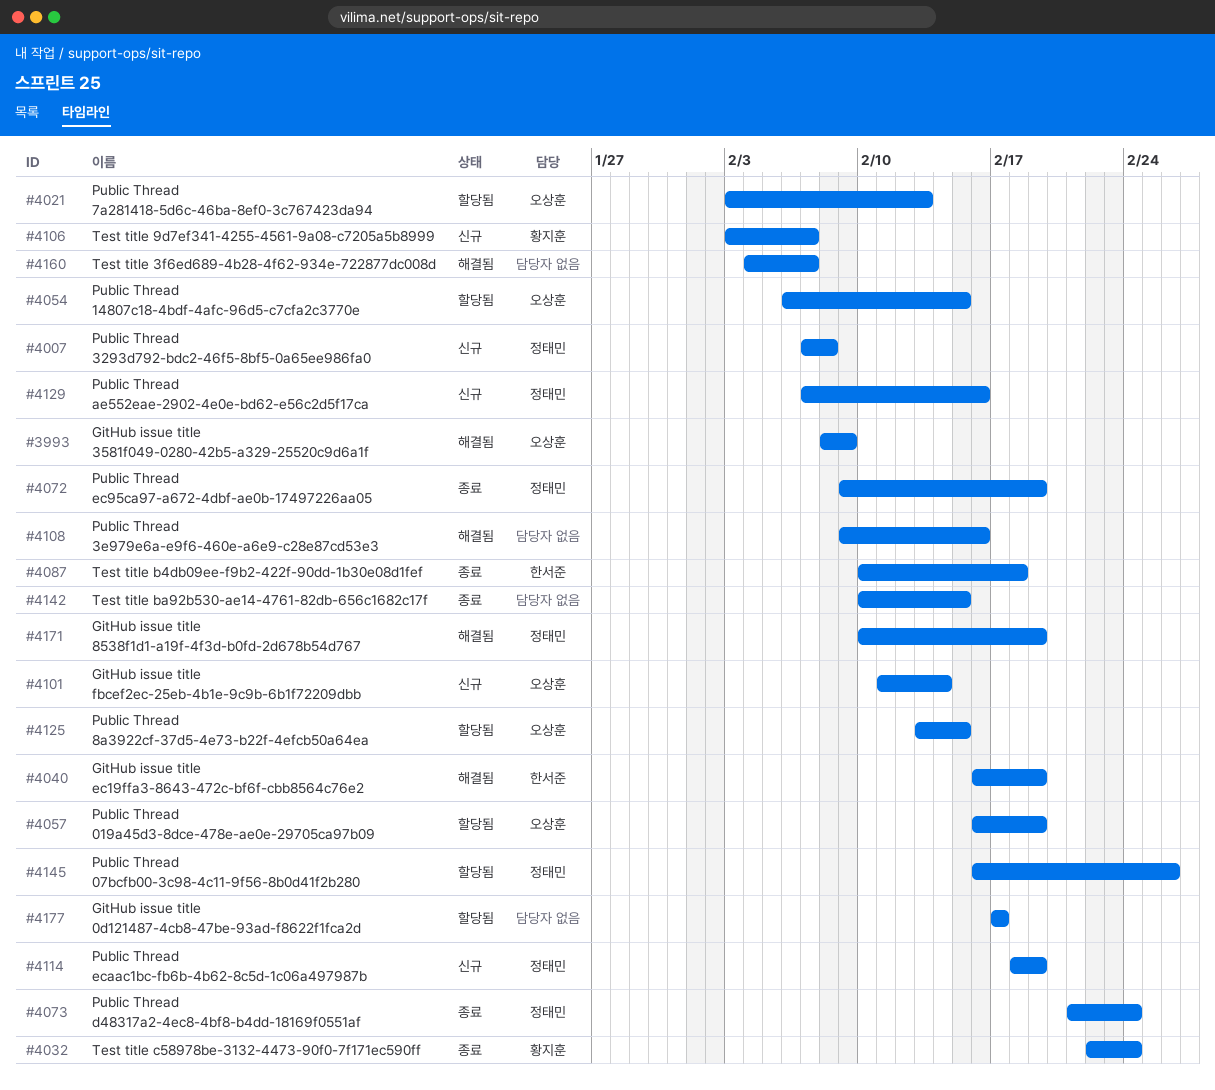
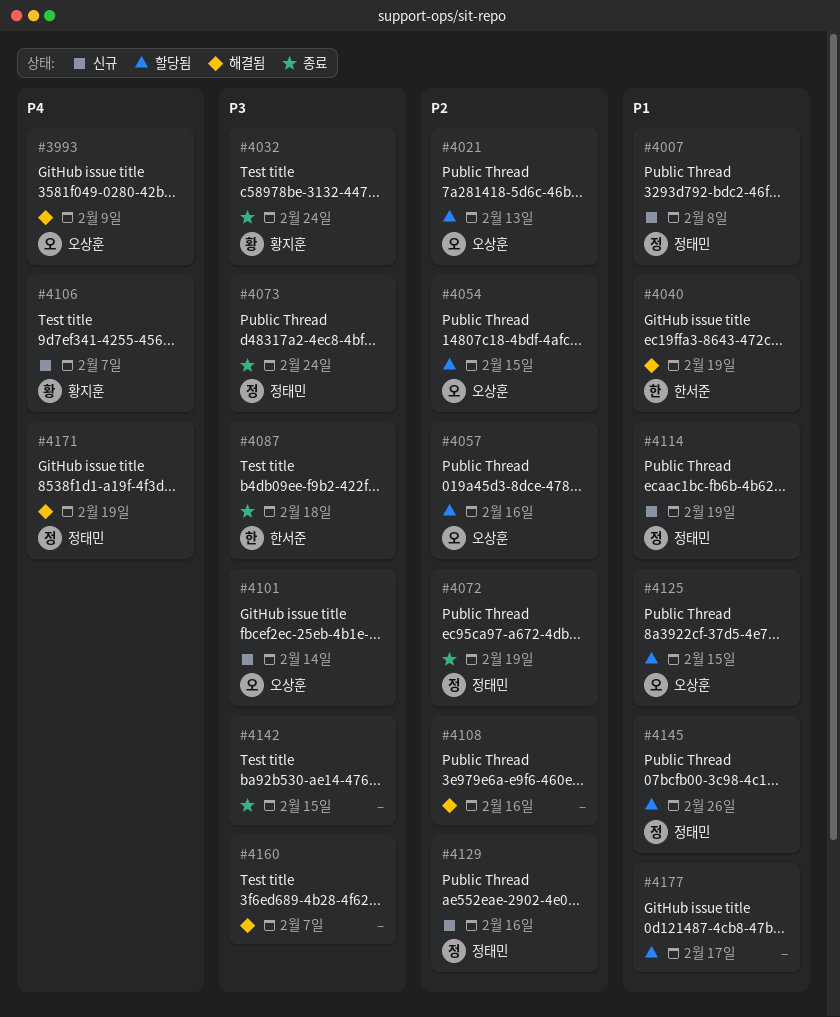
#4057, due: Feb 19 -> Feb 16

